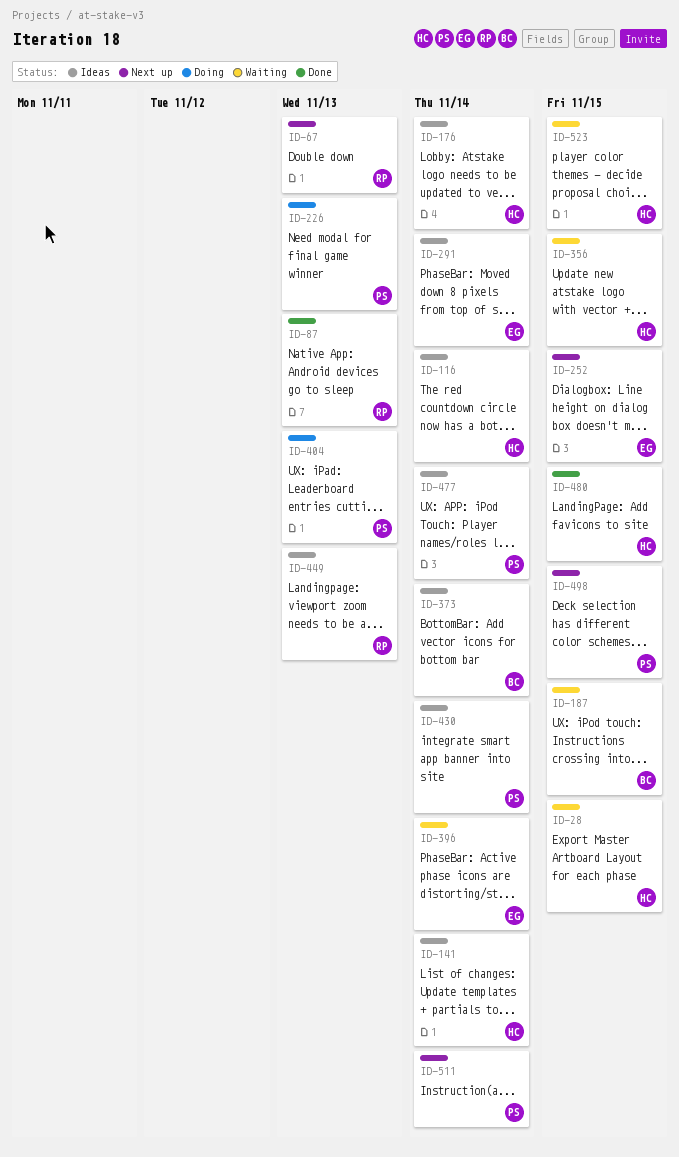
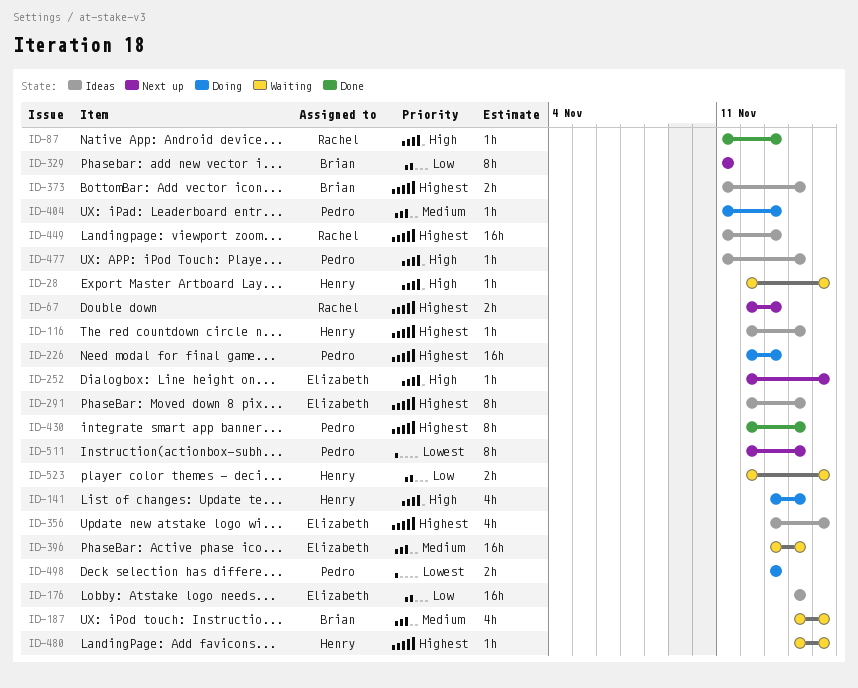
ID-141, status: Ideas -> Doing
ID-176, owner: Henry -> Elizabeth
ID-329: none -> present
ID-356, status: Waiting -> Ideas
ID-356, owner: Henry -> Elizabeth
ID-430, status: Ideas -> Done
ID-480, status: Done -> Waiting
ID-498, status: Next up -> Doing
ID-498, due: Nov 15 -> Nov 13

